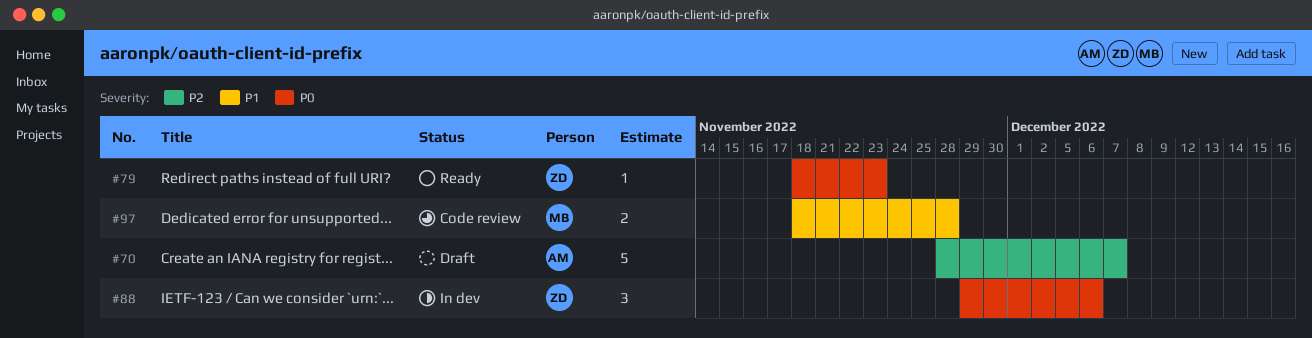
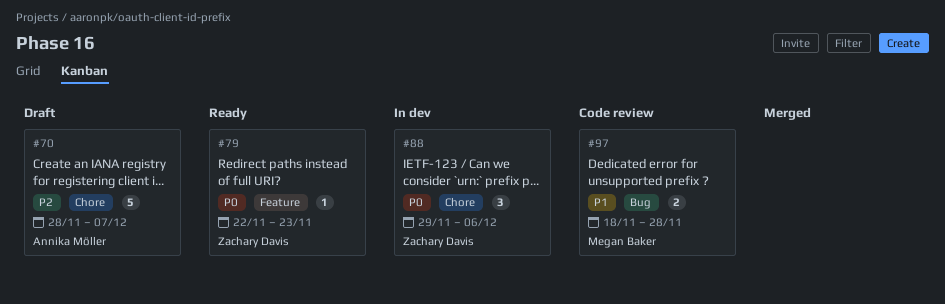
#79, start: Nov 18 -> Nov 22

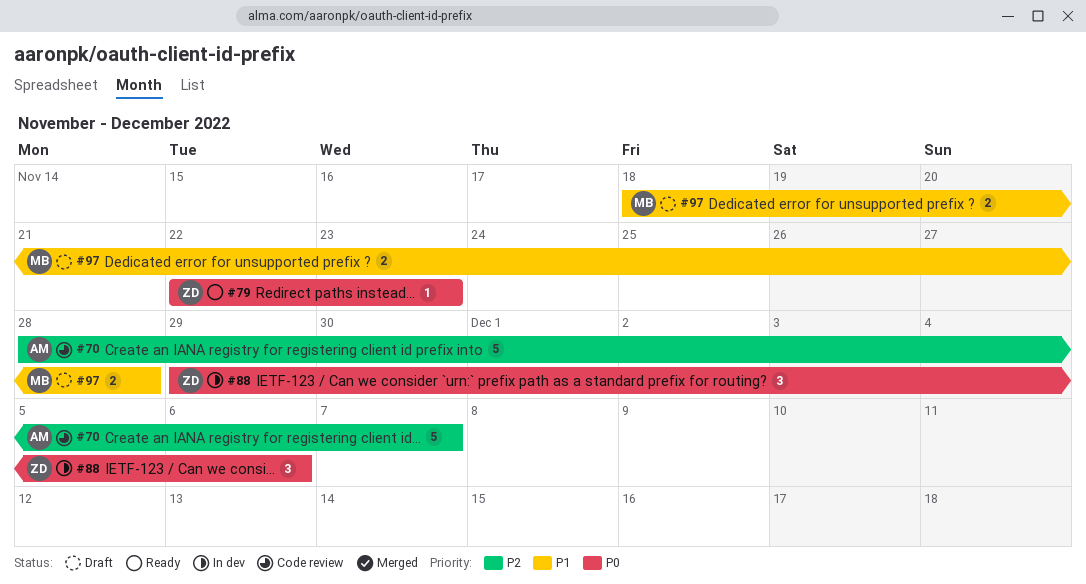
#70, status: Draft -> Code review
#97, status: Code review -> Draft

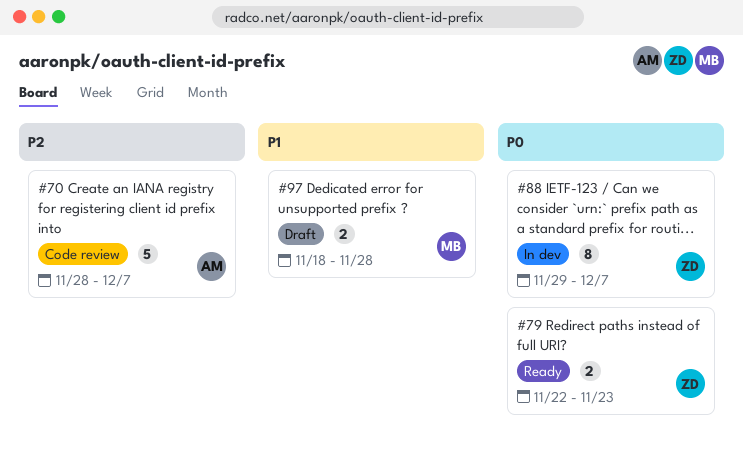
#79, estimate: 1 -> 2
#88, estimate: 3 -> 8
#88, due: Dec 6 -> Dec 7

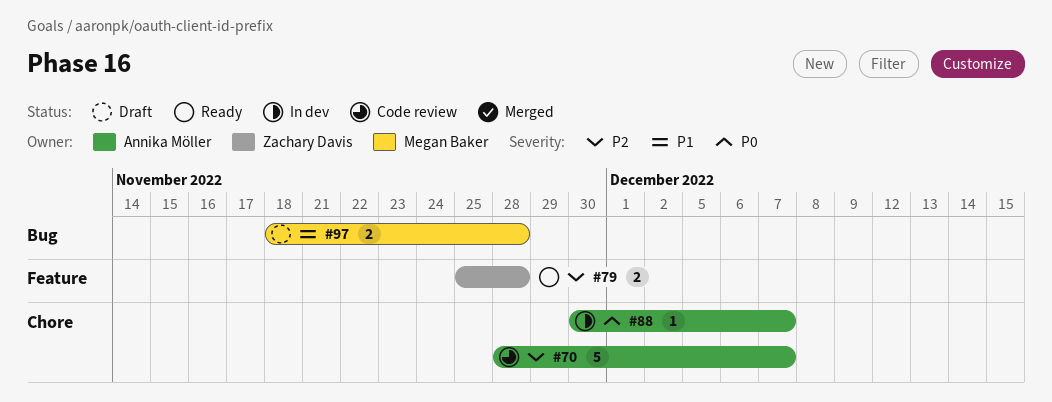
#79, priority: P0 -> P2
#79, start: Nov 22 -> Nov 25
#79, due: Nov 23 -> Nov 28
#88, owner: Zachary Davis -> Annika Möller
#88, estimate: 8 -> 1
#88, start: Nov 29 -> Nov 30

